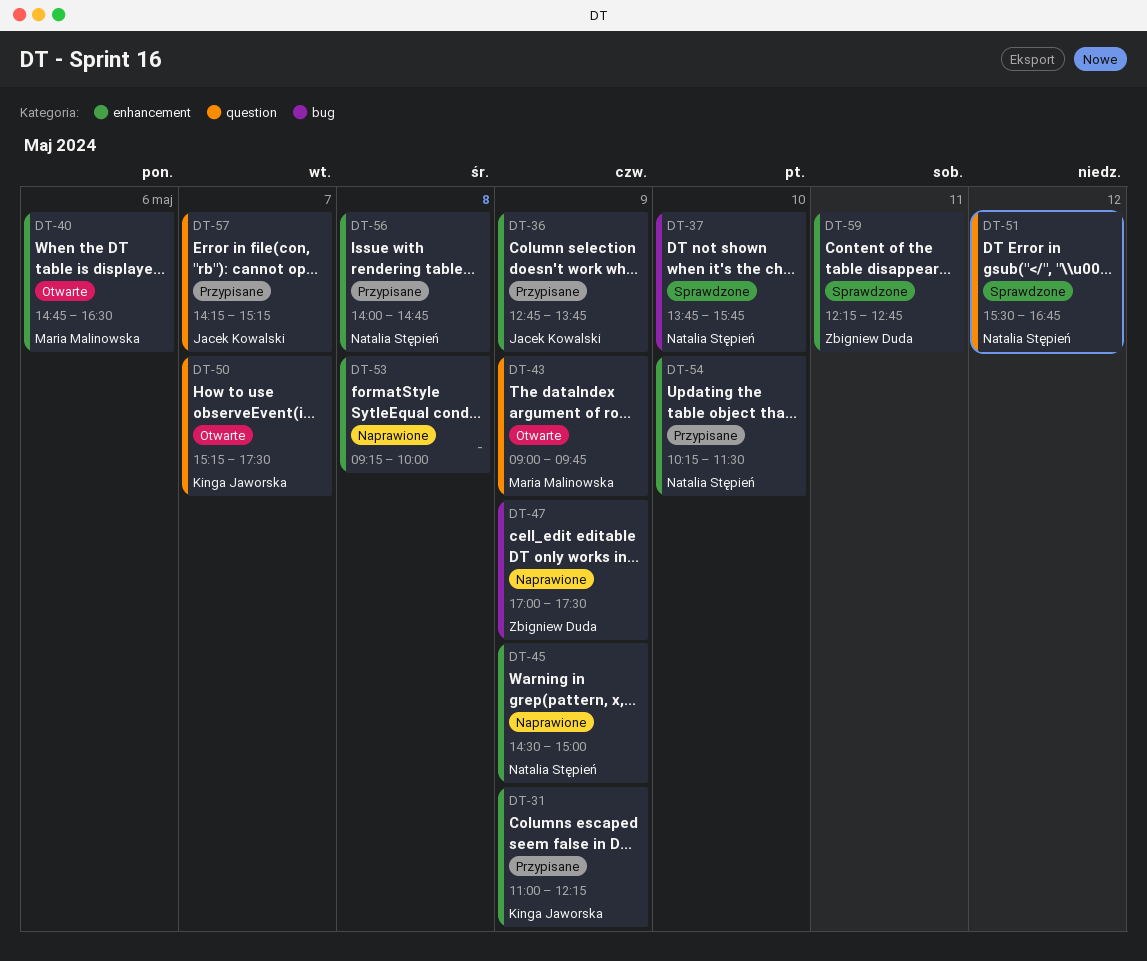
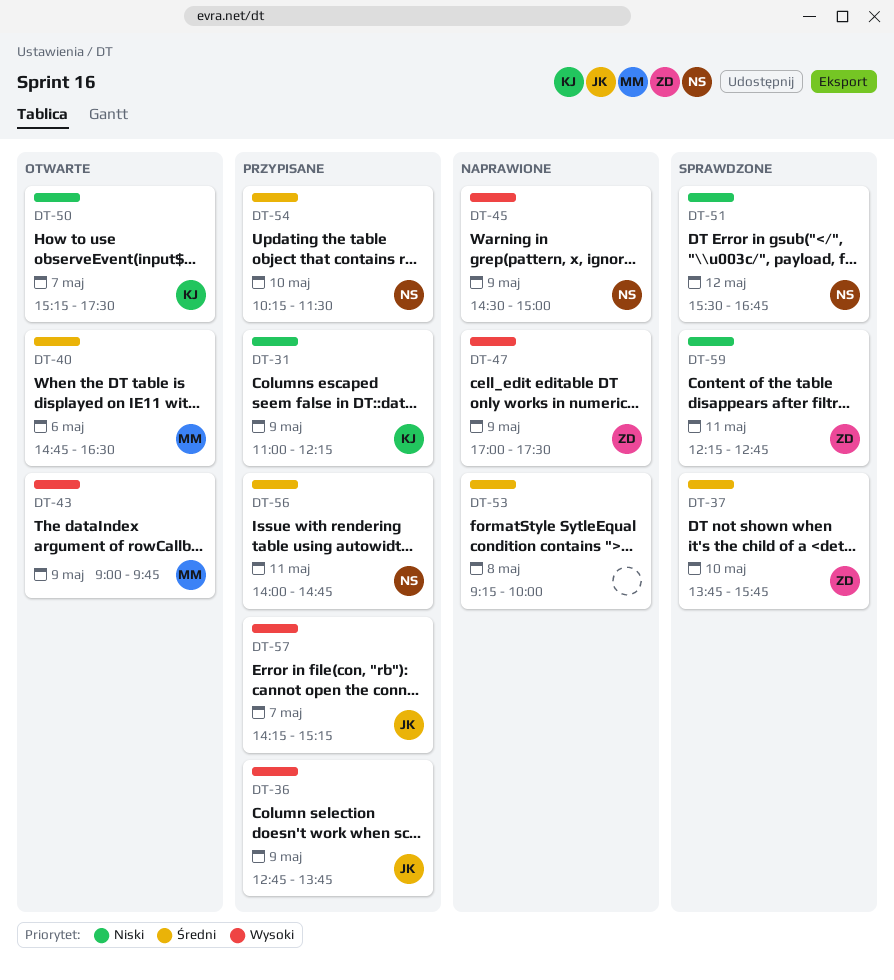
DT-37, owner: Natalia Stępień -> Zbigniew Duda
DT-56, day: May 8 -> May 11

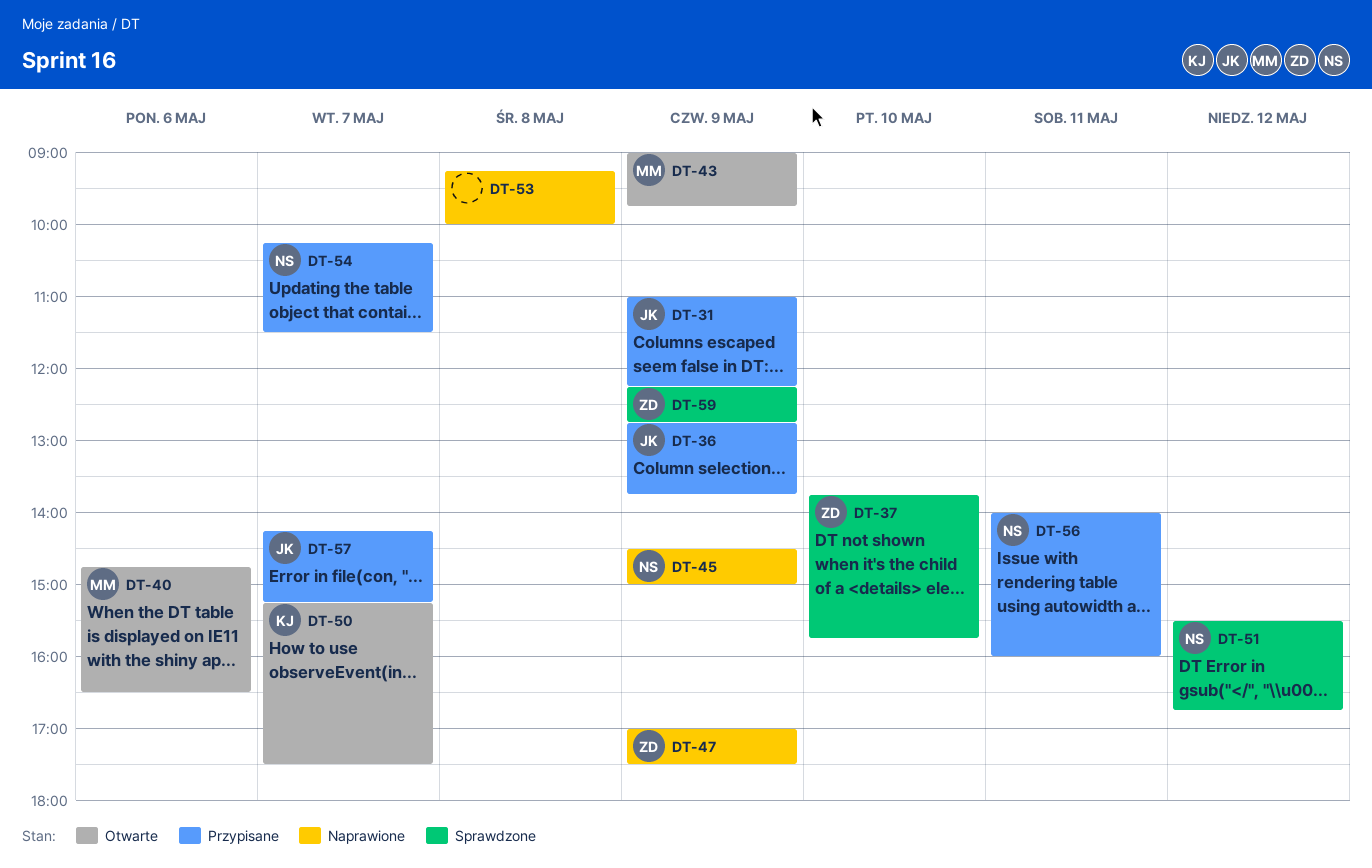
DT-31, owner: KJ -> JK
DT-54, day: May 10 -> May 7
DT-56, ends: 14:45 -> 16:00
DT-59, day: May 11 -> May 9

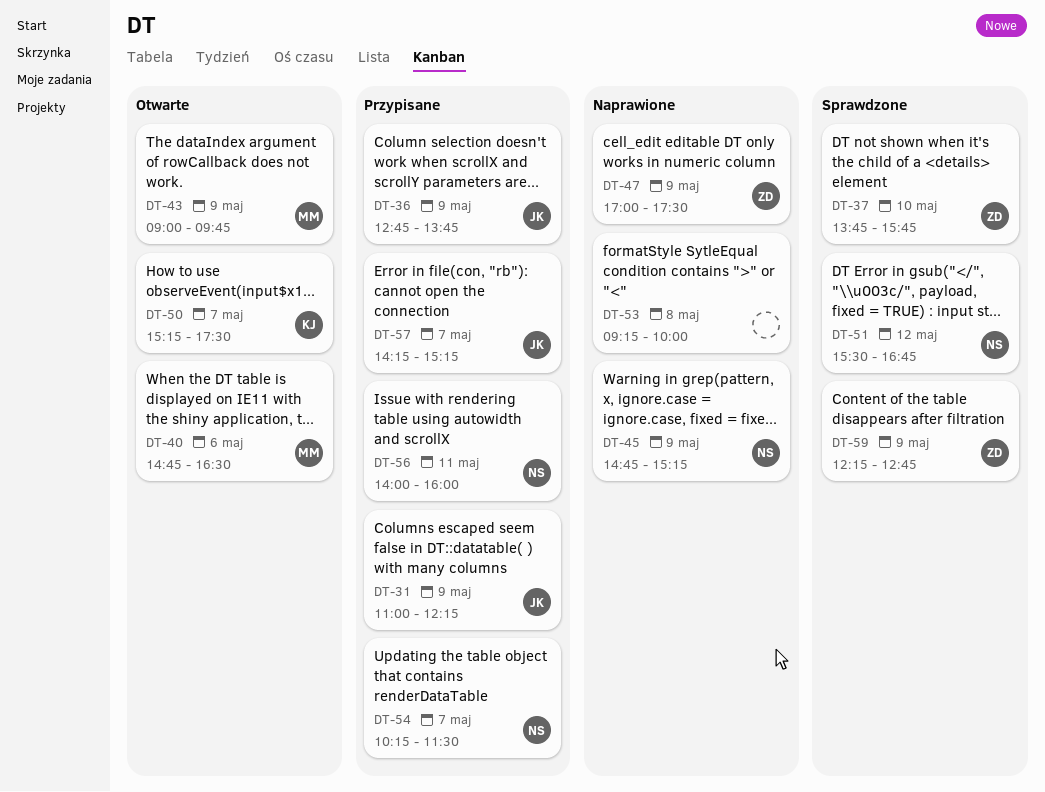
DT-45, begins: 14:30 -> 14:45
DT-45, ends: 15:00 -> 15:15

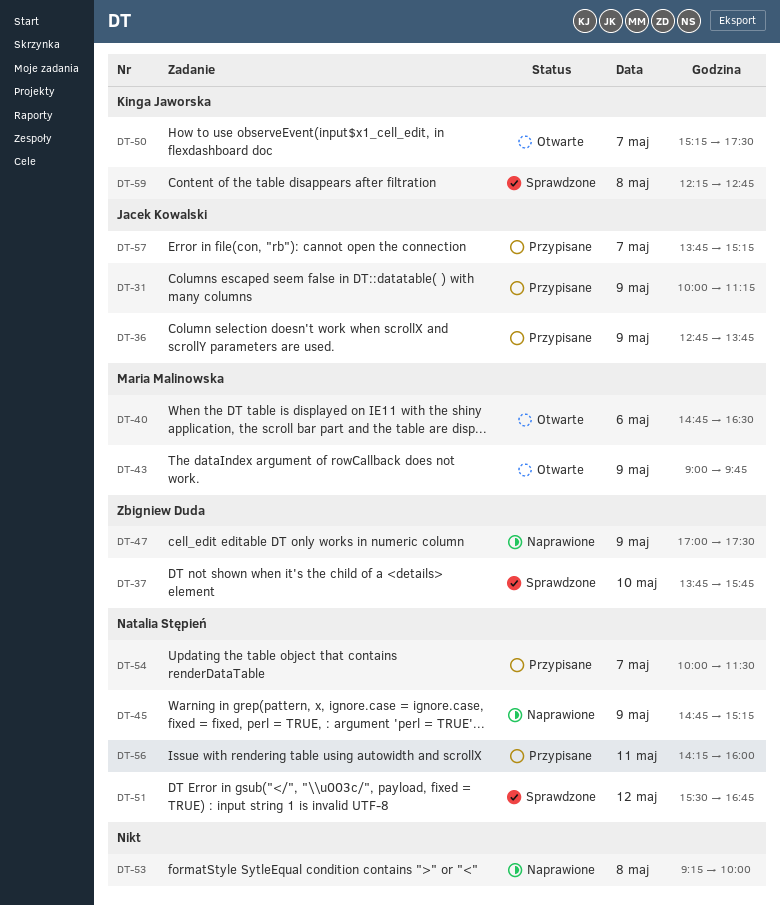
DT-31, begins: 11:00 -> 10:00
DT-31, ends: 12:15 -> 11:15
DT-54, begins: 10:15 -> 10:00
DT-56, begins: 14:00 -> 14:15
DT-57, begins: 14:15 -> 13:45
DT-59, owner: Zbigniew Duda -> Kinga Jaworska
DT-59, day: May 9 -> May 8

